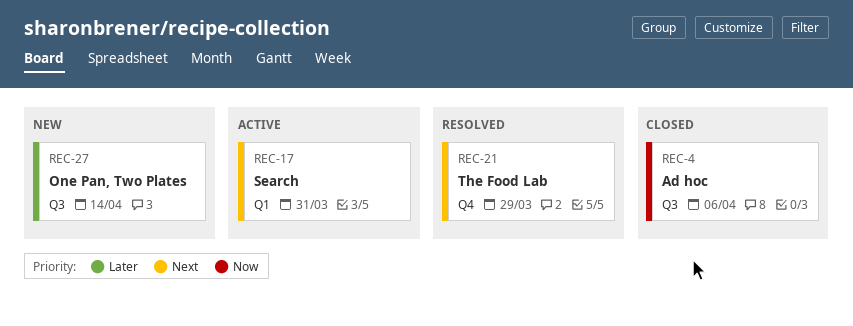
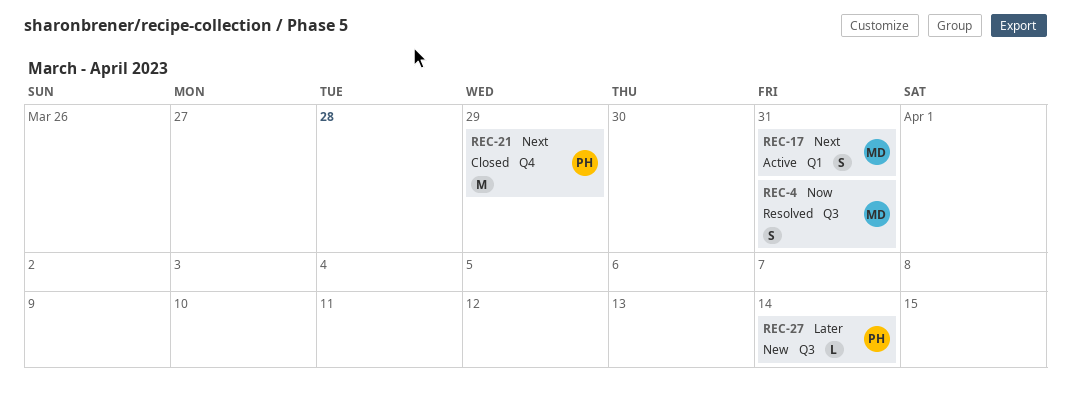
REC-4, status: Closed -> Resolved
REC-4, due: Apr 6 -> Mar 31
REC-21, status: Resolved -> Closed

